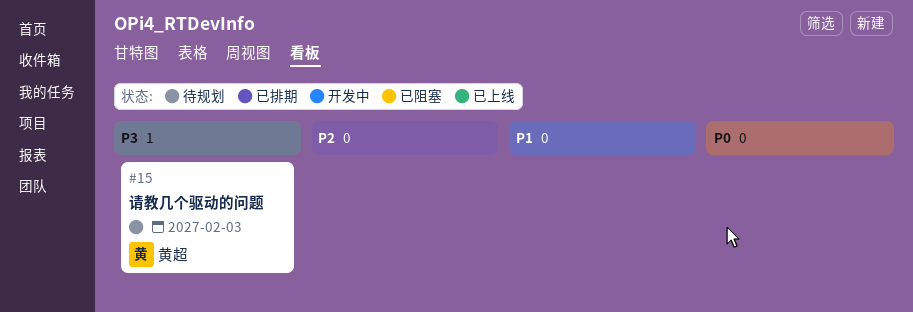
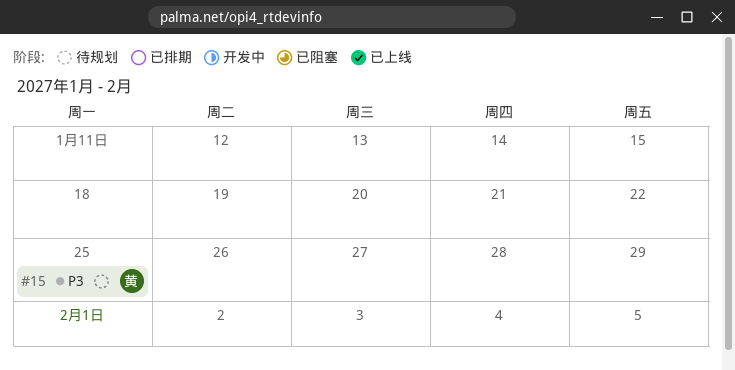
#15, due: Feb 3 -> Jan 25

